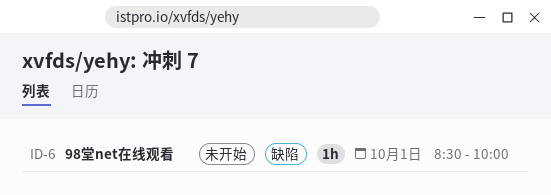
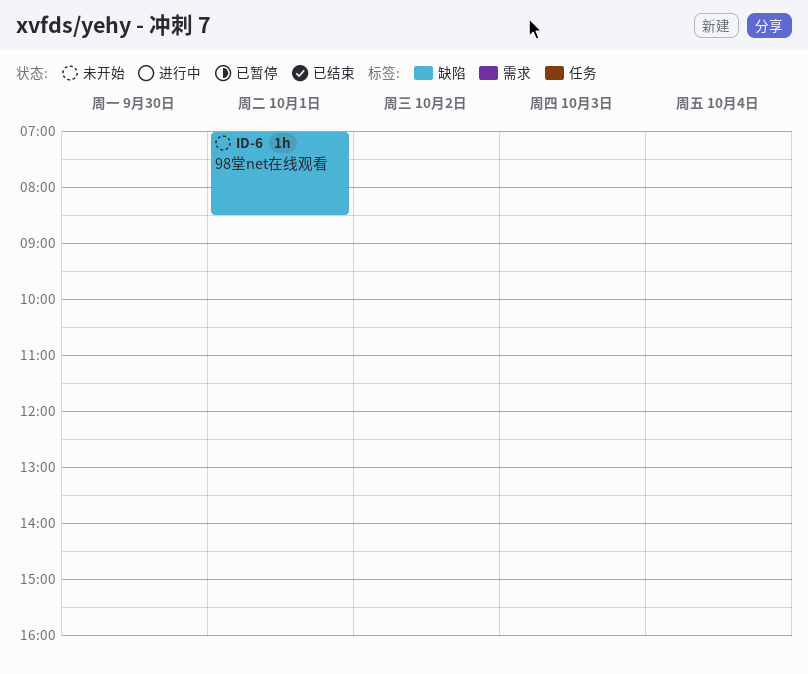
ID-6, begins: 08:30 -> 07:00
ID-6, ends: 10:00 -> 08:30

